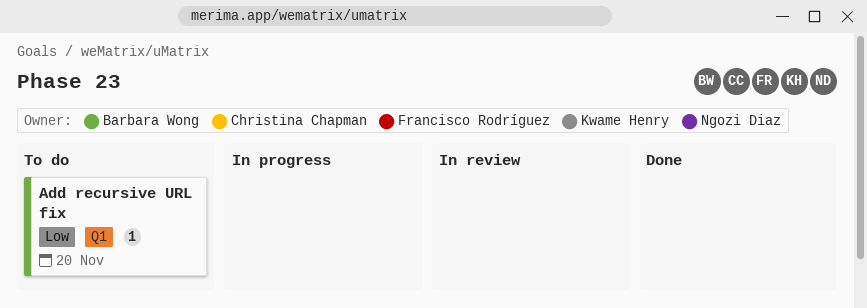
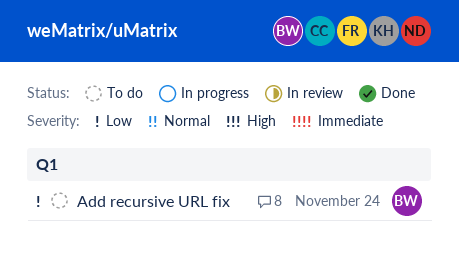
Add recursive URL fix, due: Nov 20 -> Nov 24

